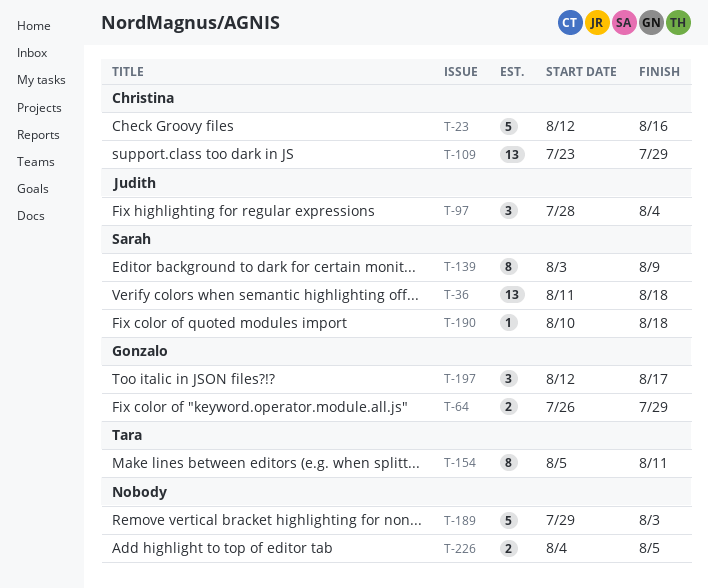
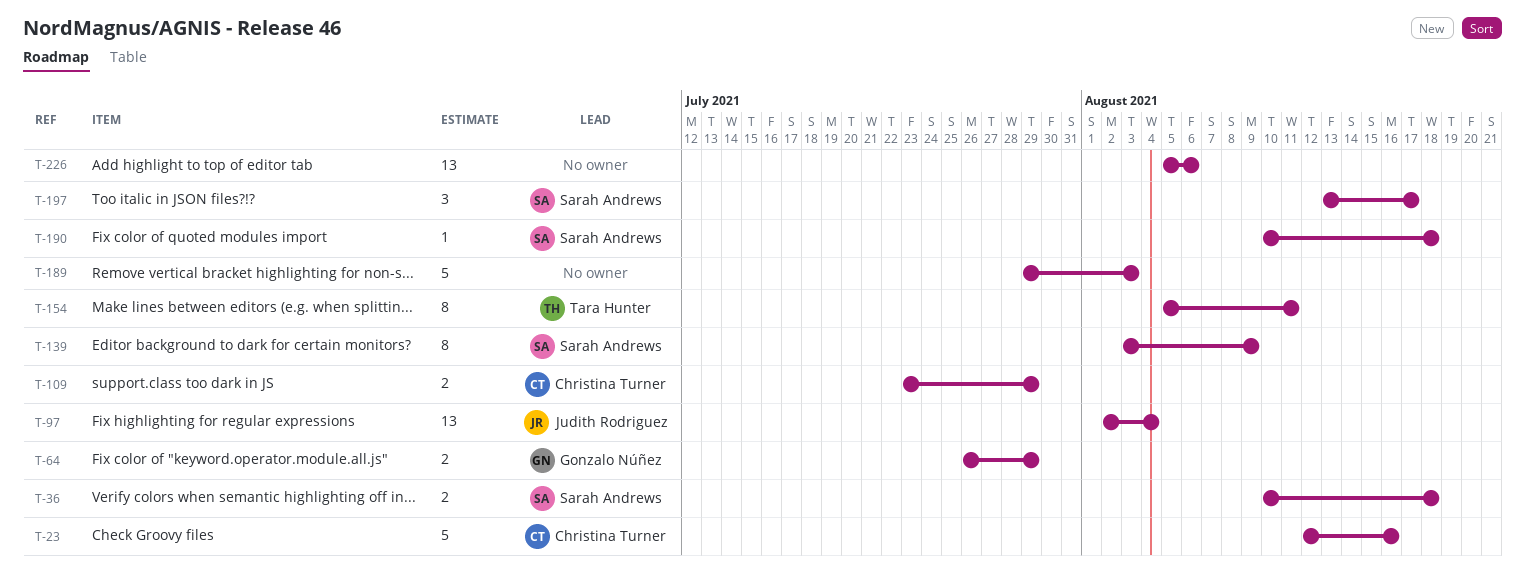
T-36, estimate: 13 -> 2
T-36, start: Aug 11 -> Aug 10
T-97, estimate: 3 -> 13
T-97, start: Jul 28 -> Aug 2
T-109, estimate: 13 -> 2
T-197, owner: Gonzalo Núñez -> Sarah Andrews
T-197, start: Aug 12 -> Aug 13
T-226, estimate: 2 -> 13
T-226, start: Aug 4 -> Aug 5
T-226, due: Aug 5 -> Aug 6

